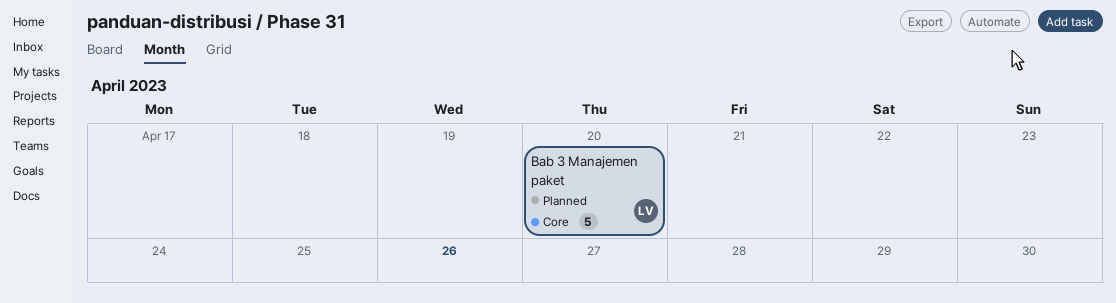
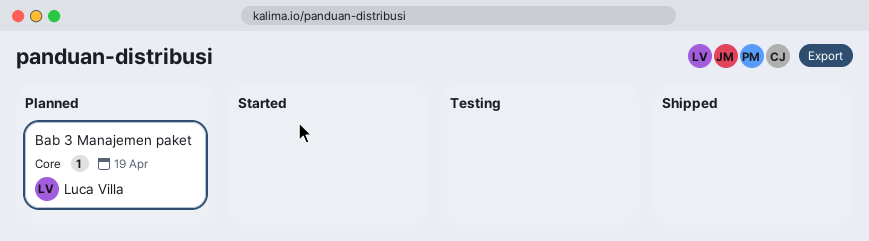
Bab 3 Manajemen paket, estimate: 5 -> 1
Bab 3 Manajemen paket, due: Apr 20 -> Apr 19

